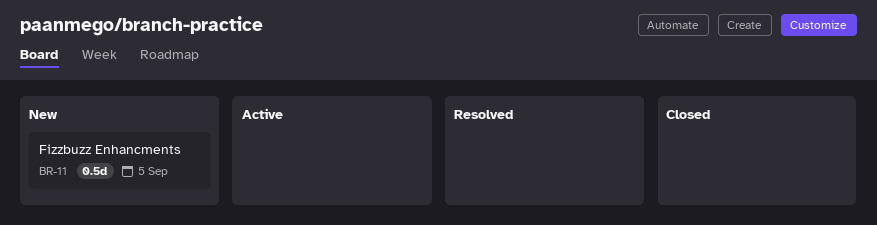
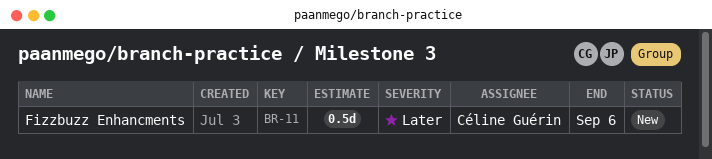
BR-11, due: Sep 5 -> Sep 6

